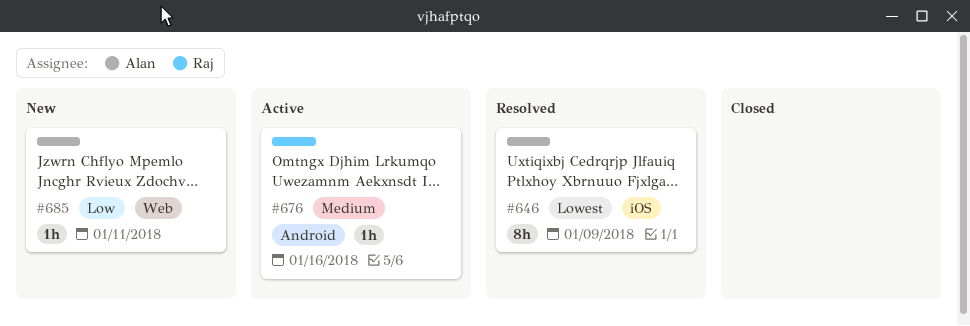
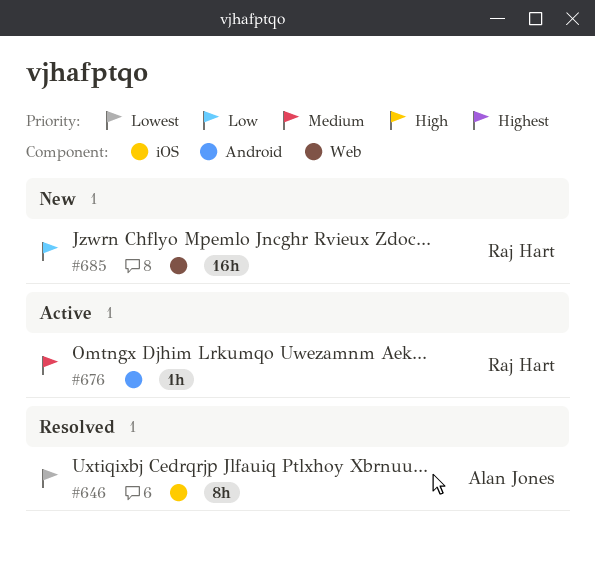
#685, owner: Alan Jones -> Raj Hart
#685, estimate: 1h -> 16h

